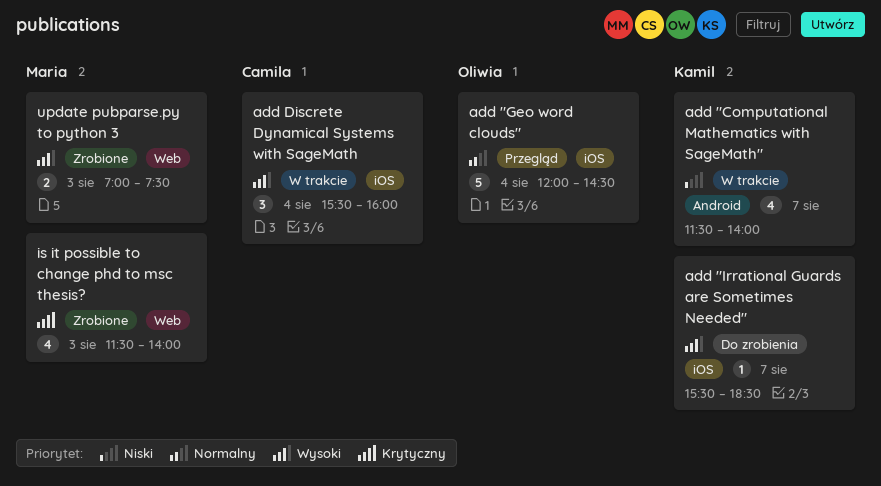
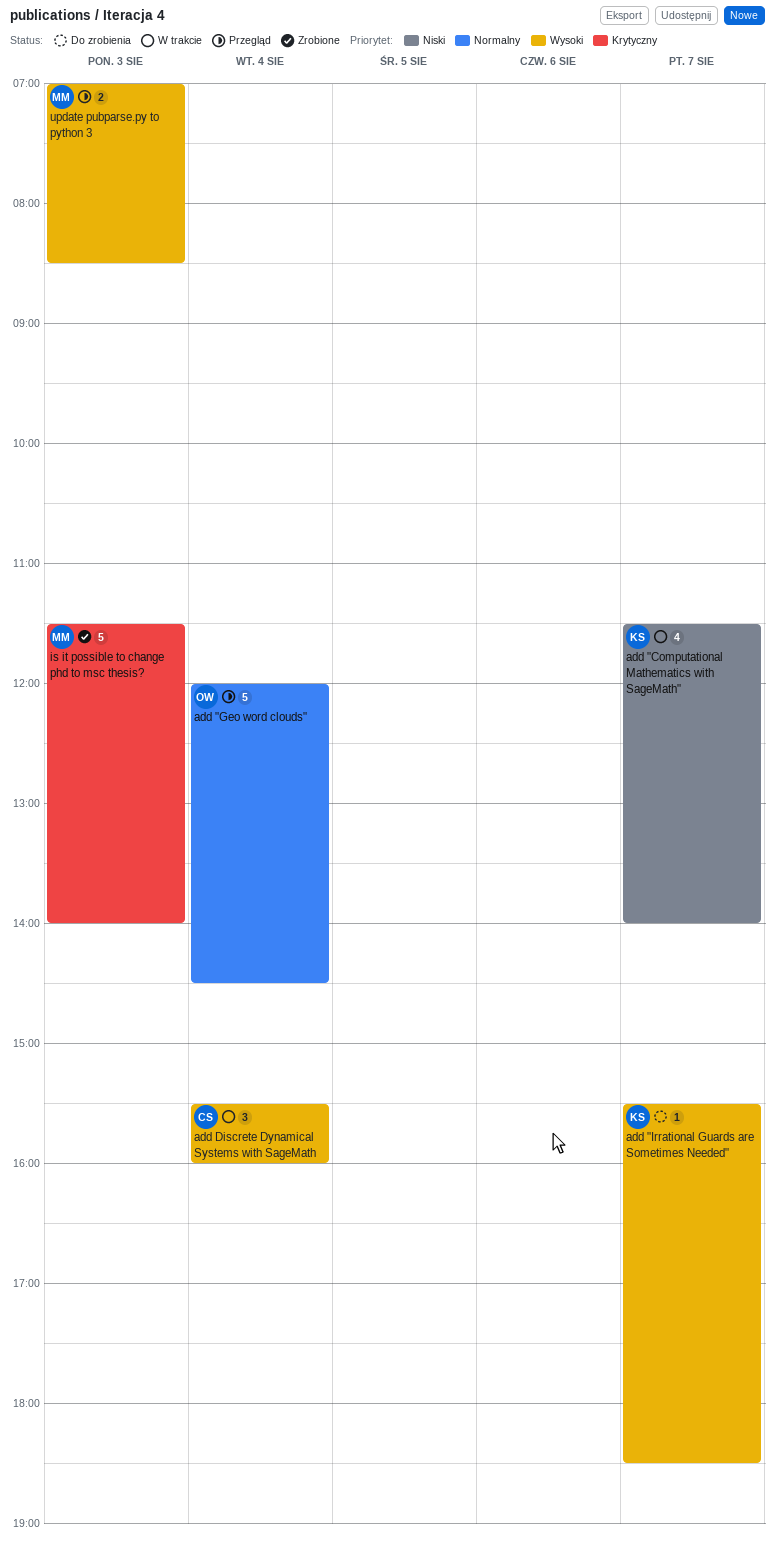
is it possible to change phd to msc thesis?, estimate: 4 -> 5
update pubparse.py to python 3, status: Zrobione -> Przegląd
update pubparse.py to python 3, ends: 07:30 -> 08:30

